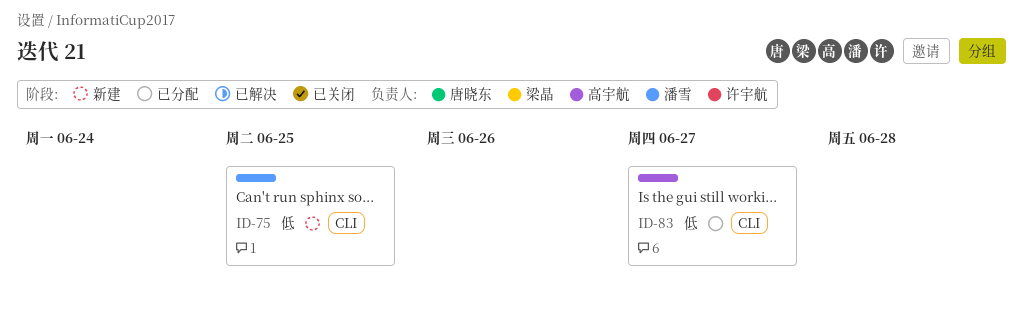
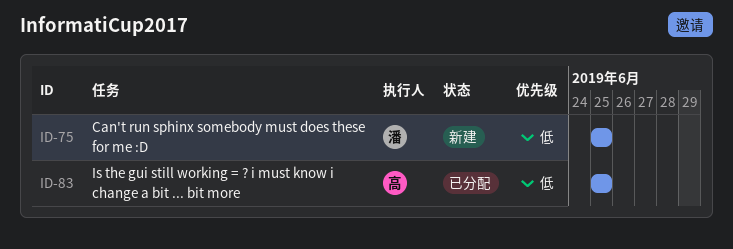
ID-83, due: Jun 27 -> Jun 25

